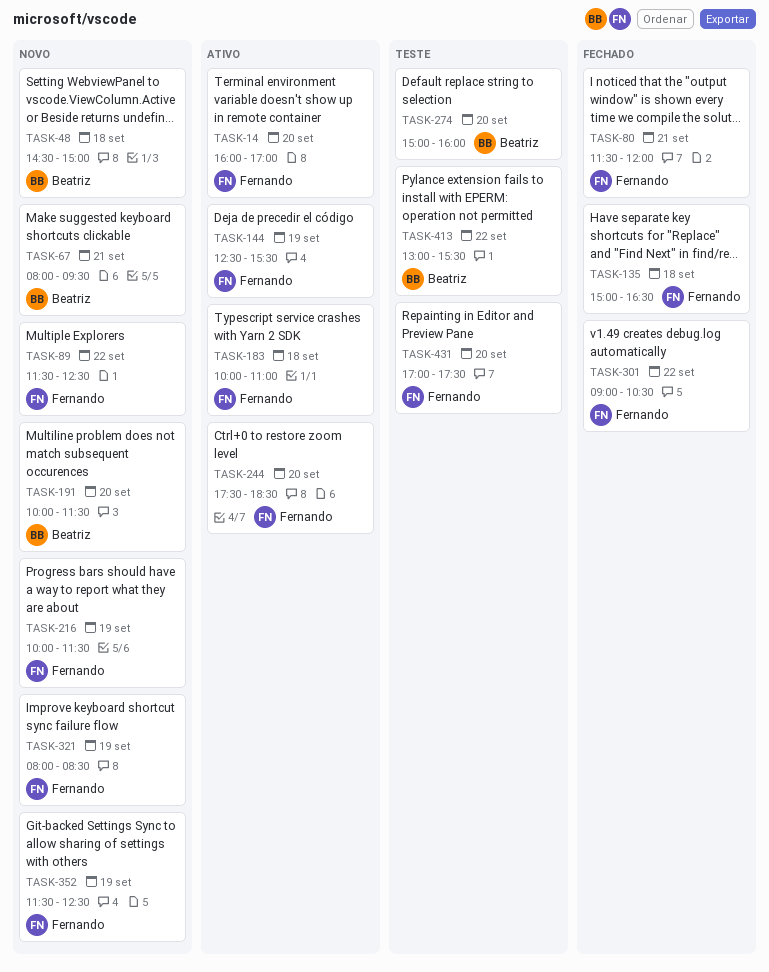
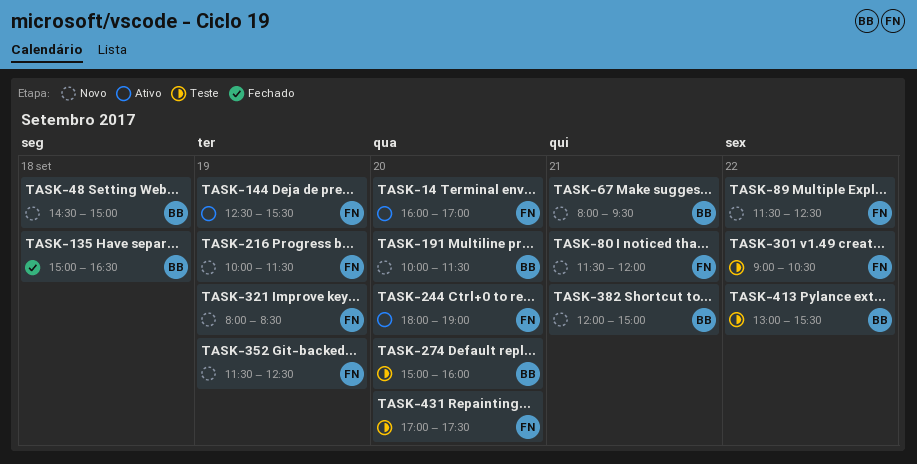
TASK-80, status: Fechado -> Novo
TASK-135, owner: Fernando -> Beatriz
TASK-183: present -> none
TASK-244, begins: 17:30 -> 18:00
TASK-244, ends: 18:30 -> 19:00
TASK-301, status: Fechado -> Teste
TASK-382: none -> present

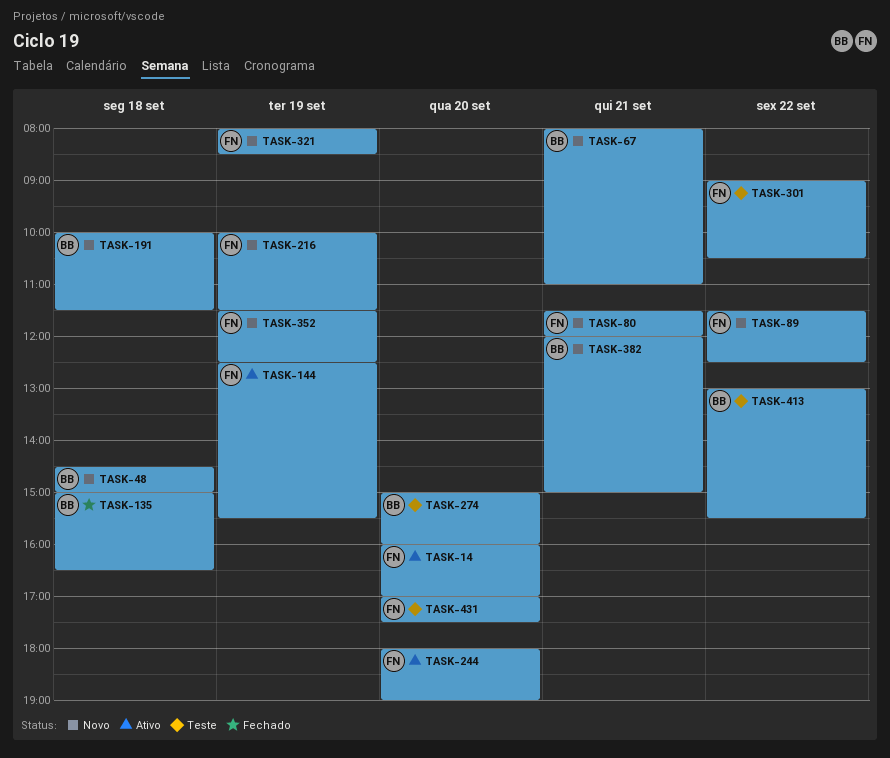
TASK-67, ends: 09:30 -> 11:00
TASK-191, day: Sep 20 -> Sep 18

